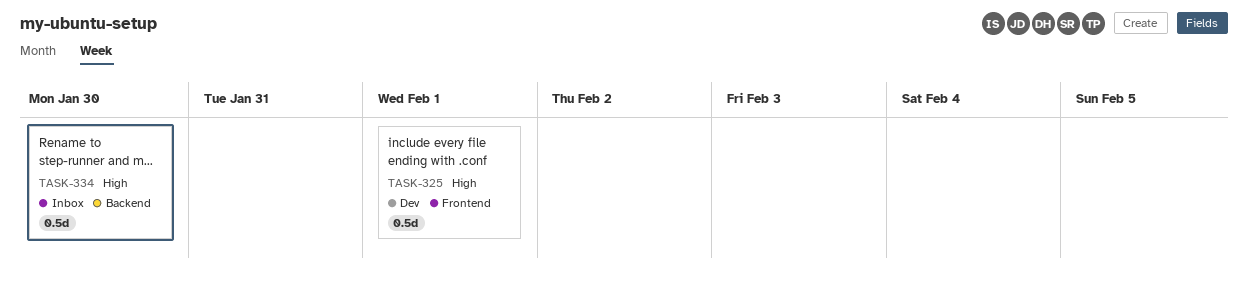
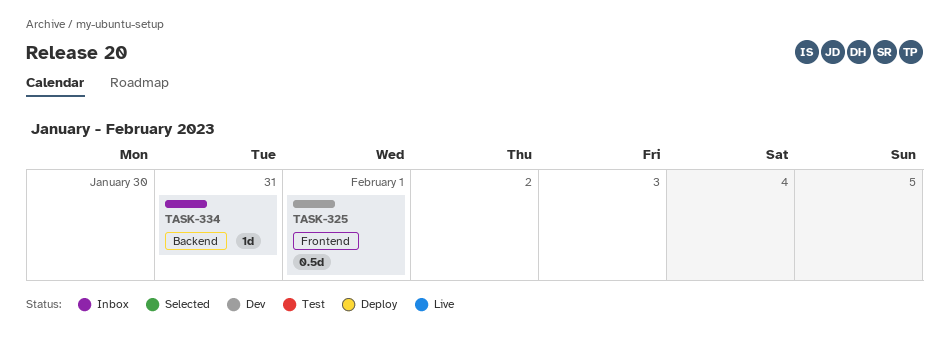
TASK-334, estimate: 0.5d -> 1d
TASK-334, due: Jan 30 -> Jan 31

